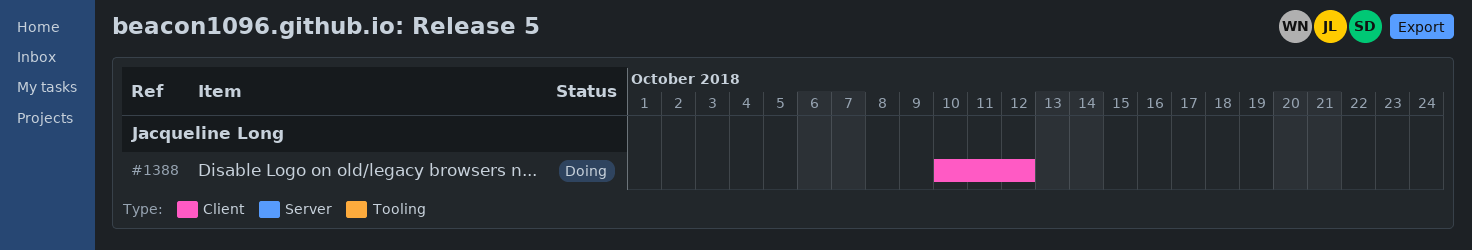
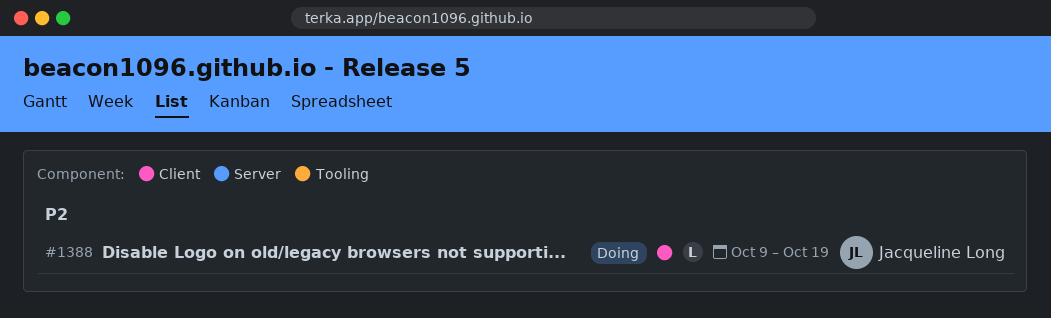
#1388, start: Oct 10 -> Oct 9
#1388, due: Oct 12 -> Oct 19

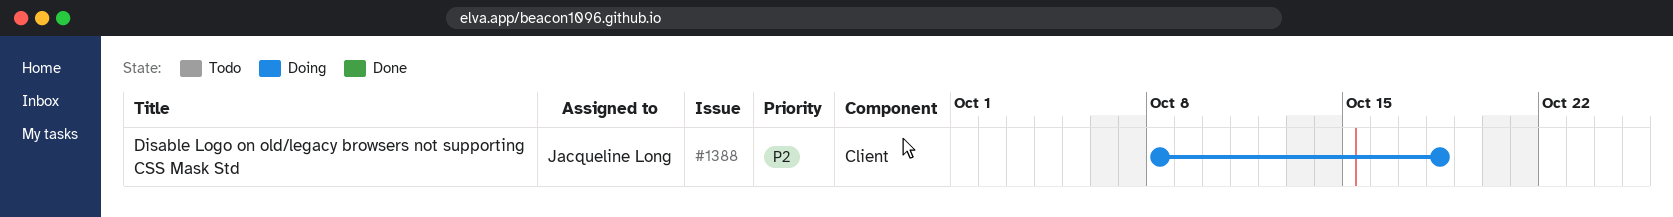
#1388, start: Oct 9 -> Oct 8
#1388, due: Oct 19 -> Oct 18

